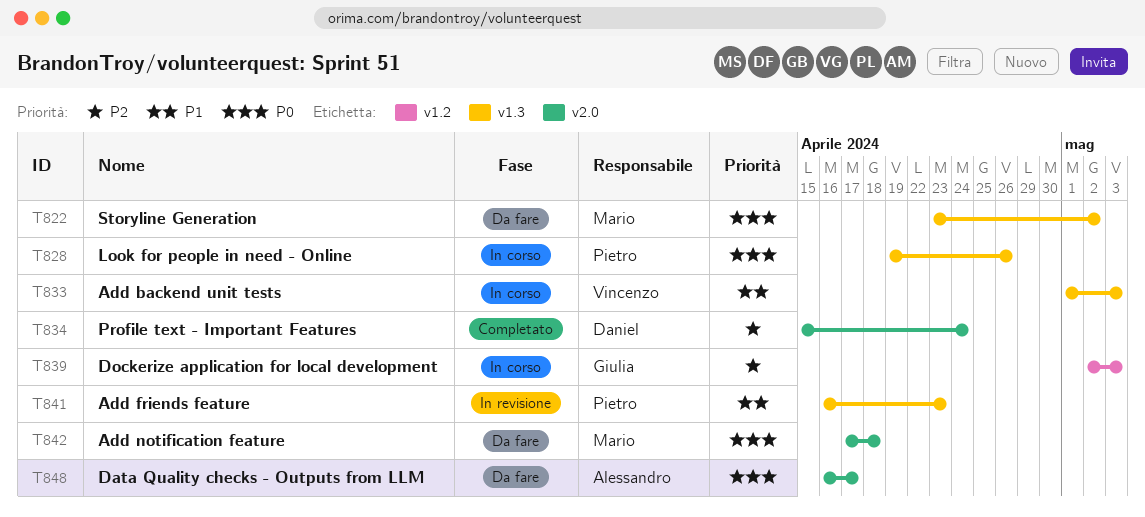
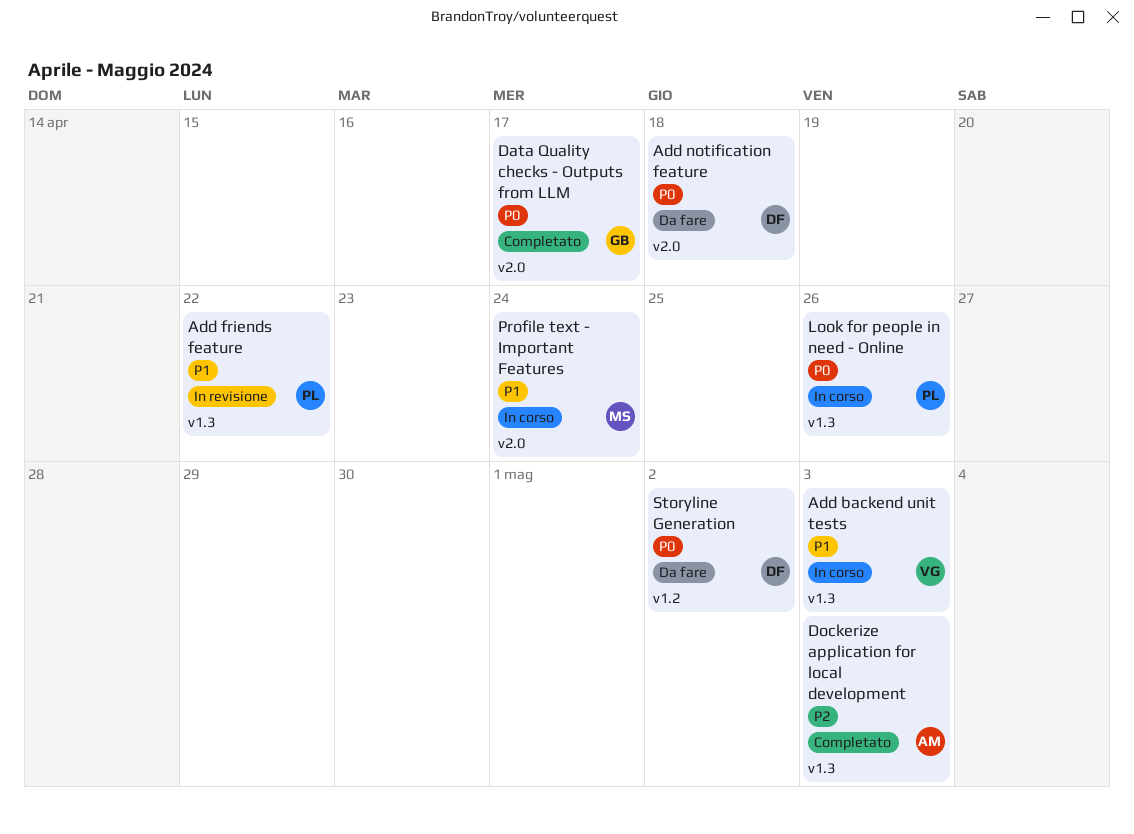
Add friends feature, due: Apr 23 -> Apr 22
Add notification feature, owner: Mario -> Daniel
Data Quality checks - Outputs from LLM, status: Da fare -> Completato
Data Quality checks - Outputs from LLM, owner: Alessandro -> Giulia
Dockerize application for local development, status: In corso -> Completato
Dockerize application for local development, owner: Giulia -> Alessandro
Dockerize application for local development, label: v1.2 -> v1.3
Profile text - Important Features, status: Completato -> In corso
Profile text - Important Features, owner: Daniel -> Mario
Profile text - Important Features, priority: P2 -> P1
Storyline Generation, owner: Mario -> Daniel
Storyline Generation, label: v1.3 -> v1.2

